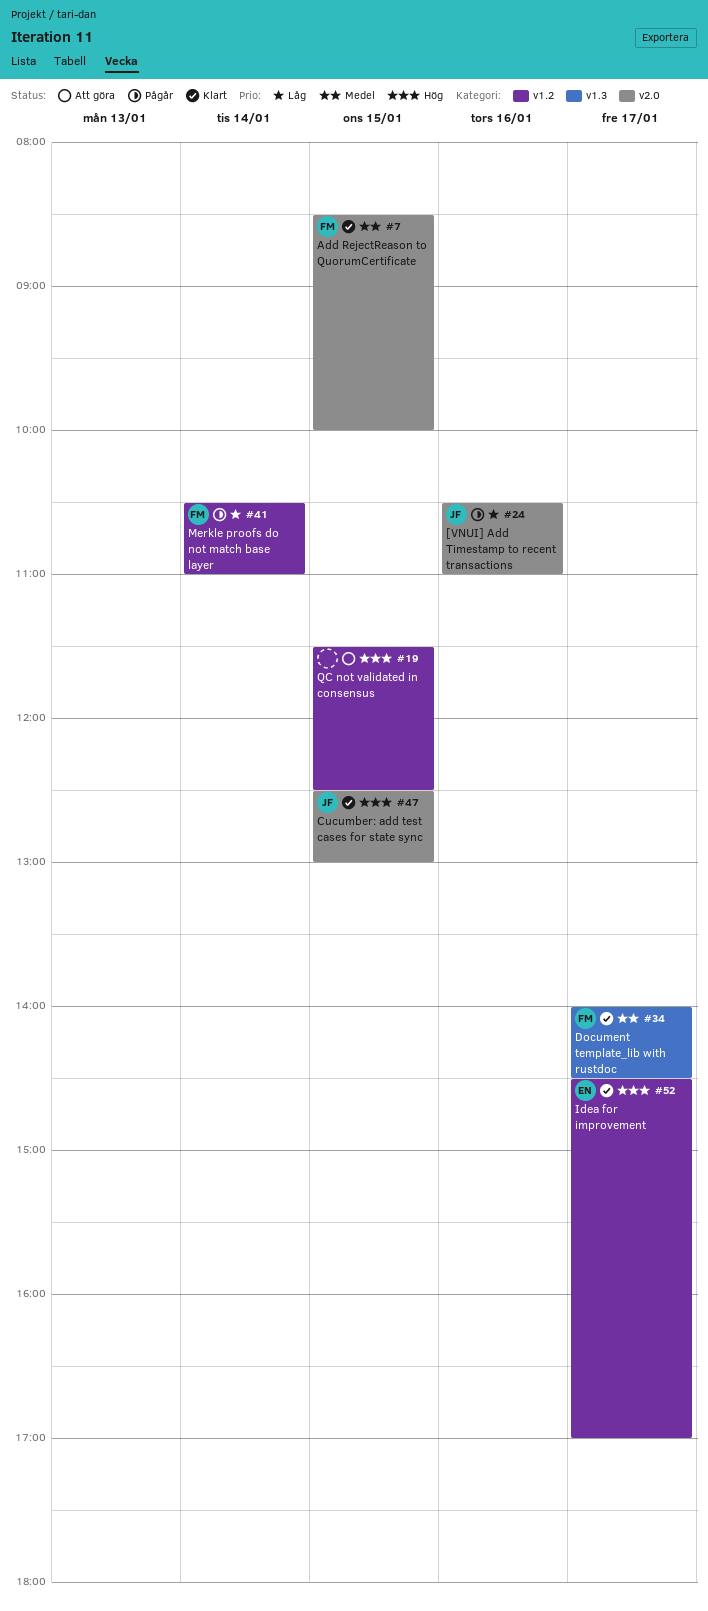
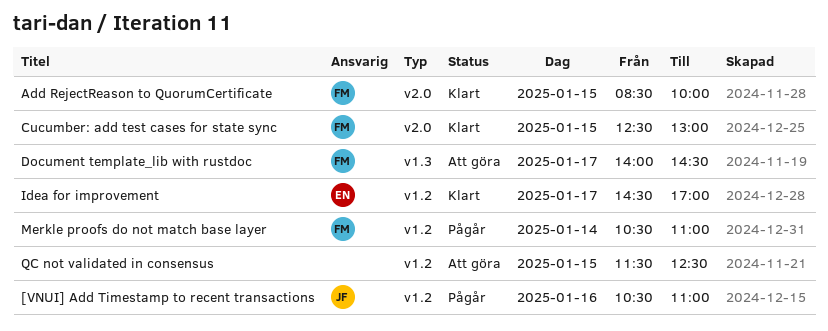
[VNUI] Add Timestamp to recent transactions, label: v2.0 -> v1.2
Cucumber: add test cases for state sync, owner: JF -> FM
Document template_lib with rustdoc, status: Klart -> Att göra

